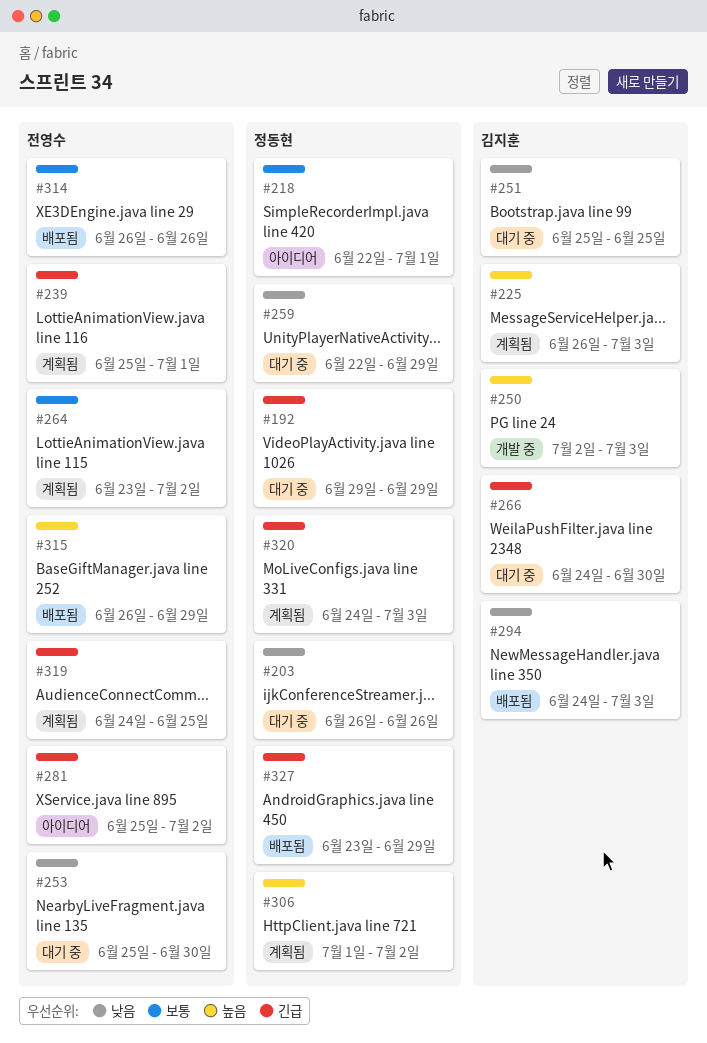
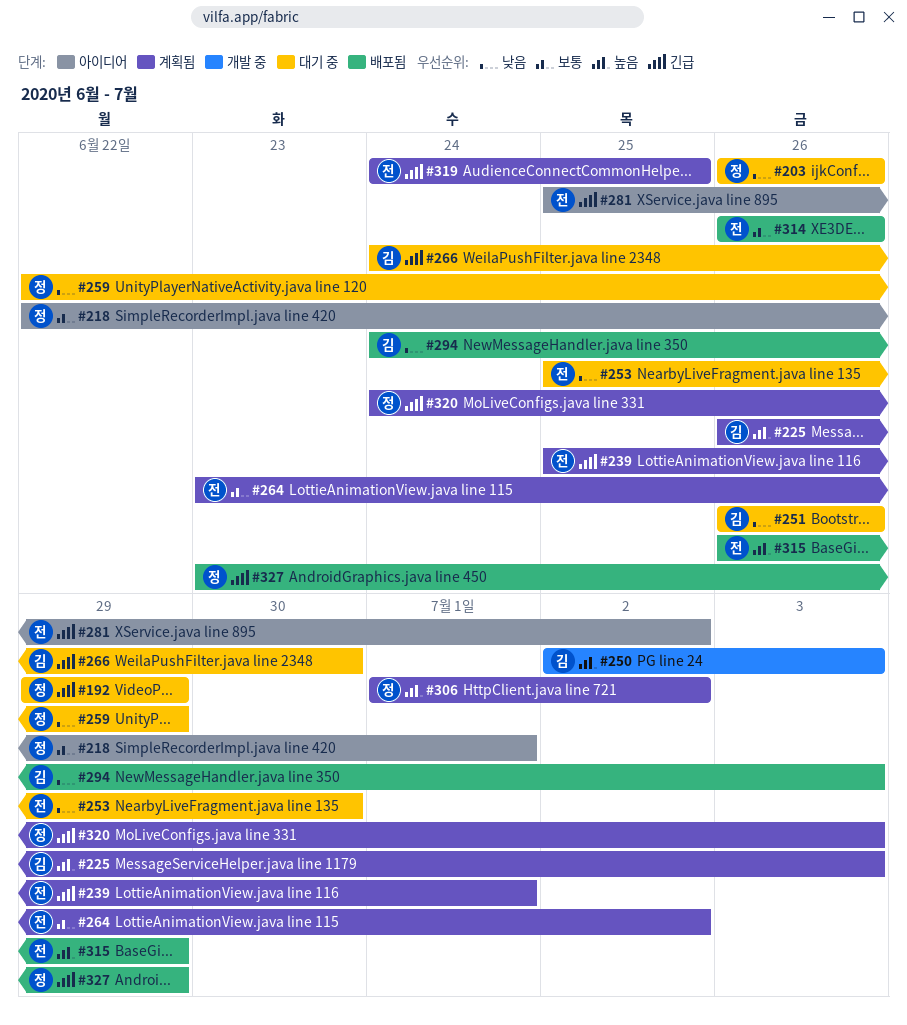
#251, start: Jun 25 -> Jun 26
#251, due: Jun 25 -> Jun 26

